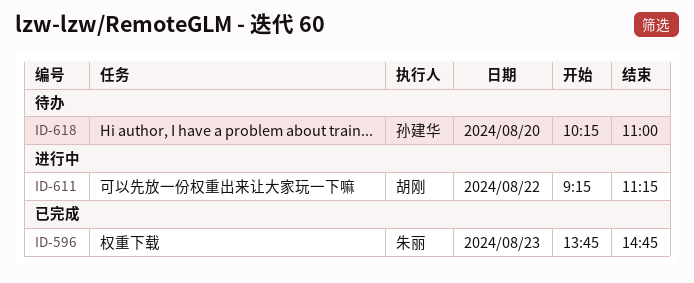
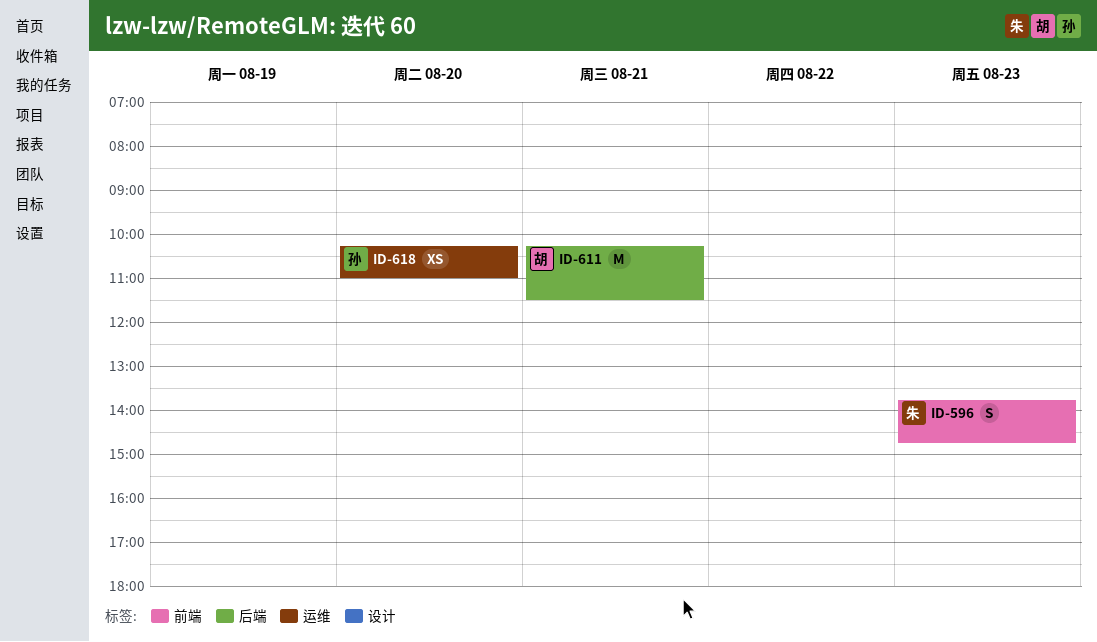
ID-611, day: Aug 22 -> Aug 21
ID-611, begins: 09:15 -> 10:15
ID-611, ends: 11:15 -> 11:30

